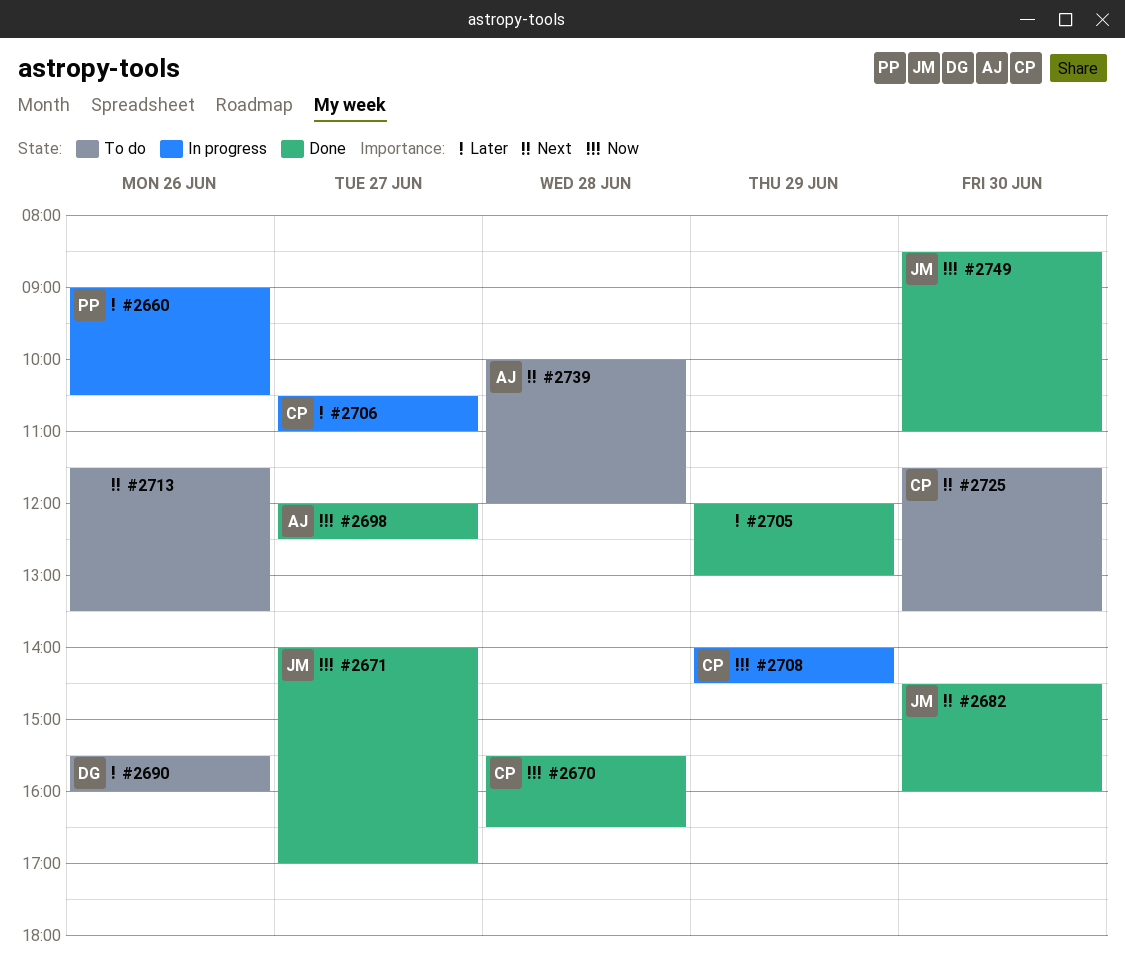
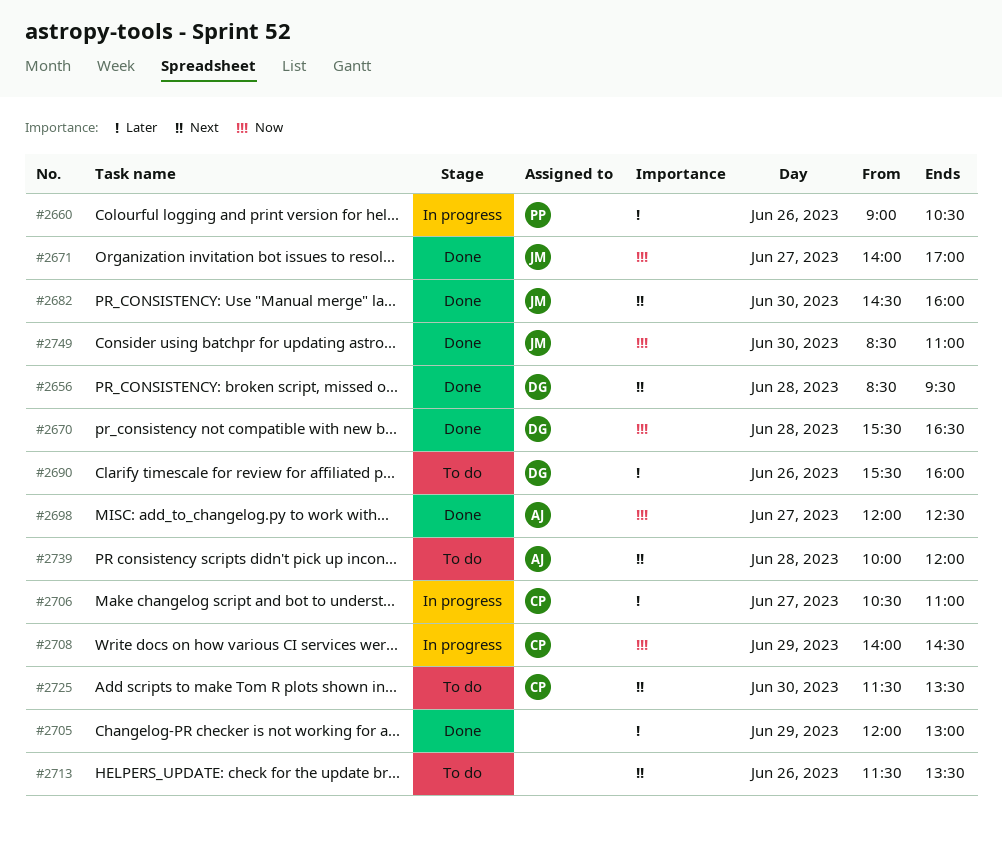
#2656: none -> present
#2670, owner: CP -> DG

